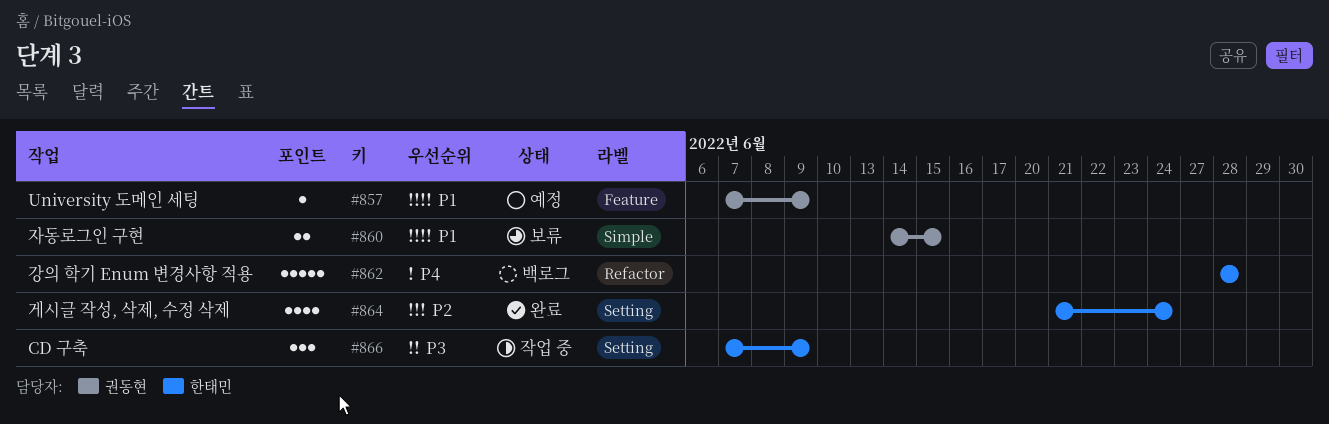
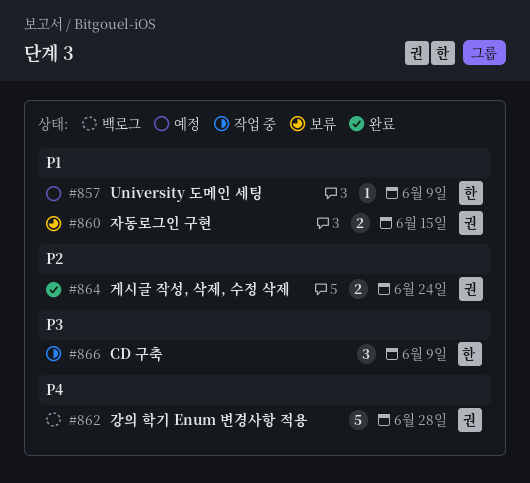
#857, owner: 권동현 -> 한태민
#862, owner: 한태민 -> 권동현
#864, owner: 한태민 -> 권동현
#864, estimate: 4 -> 2

